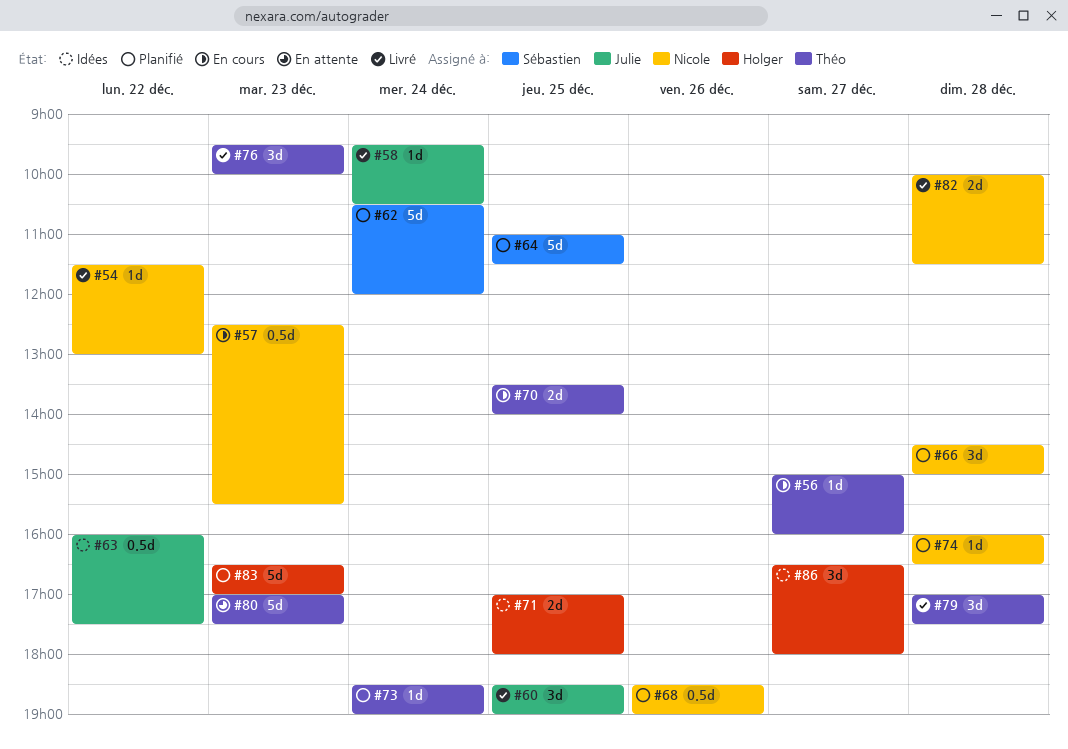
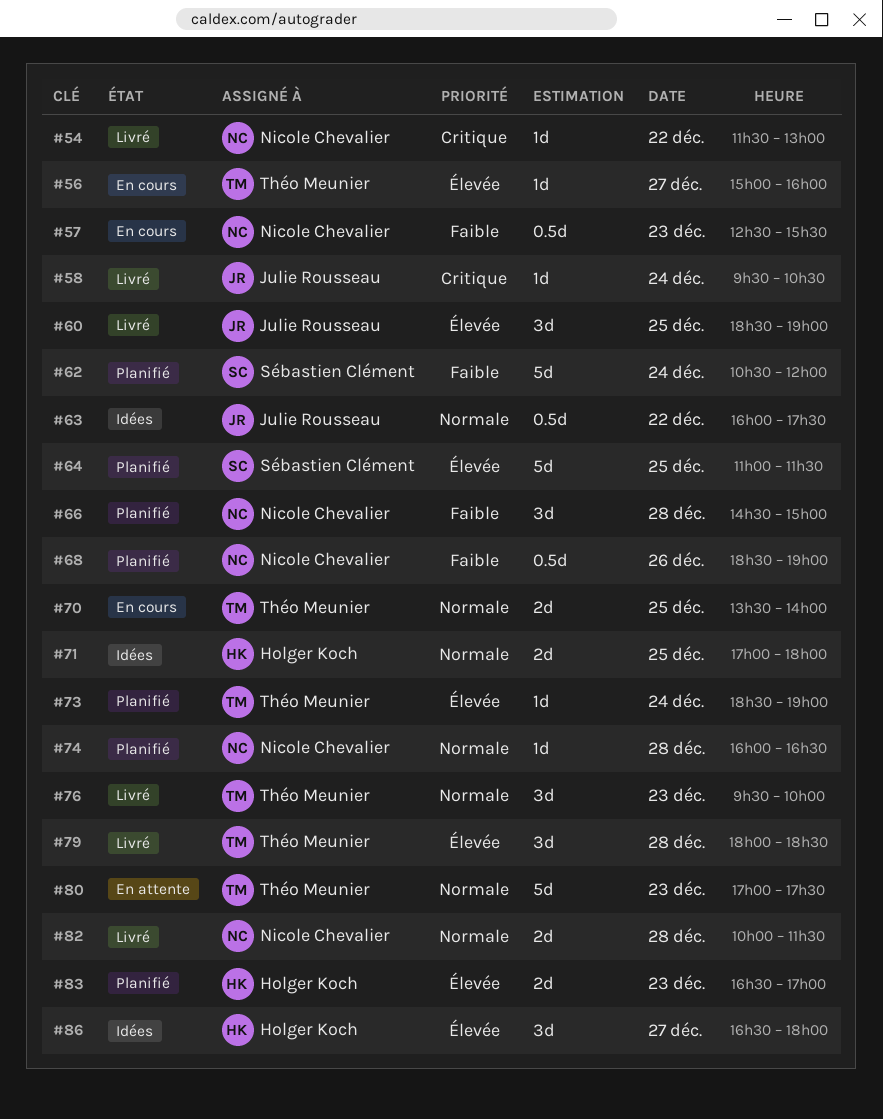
#79, begins: 17:00 -> 18:00
#79, ends: 17:30 -> 18:30
#83, estimate: 5d -> 2d

